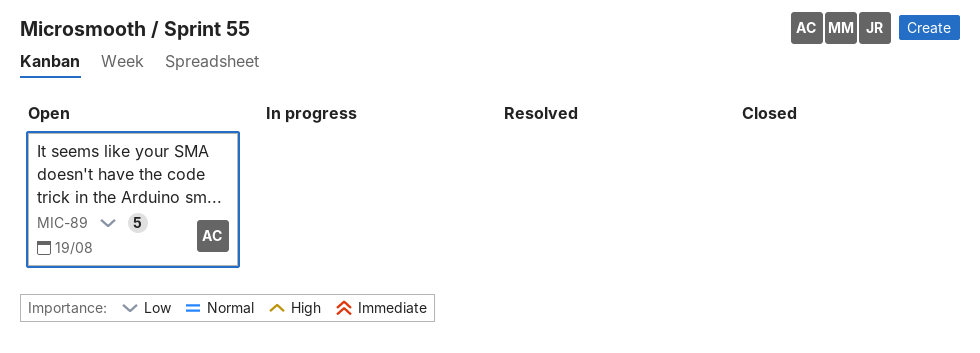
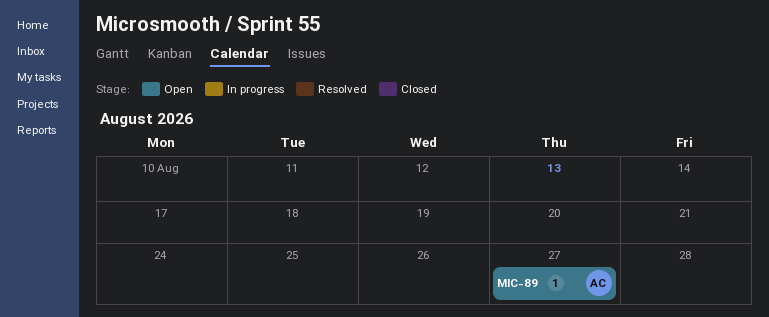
MIC-89, estimate: 5 -> 1
MIC-89, due: Aug 19 -> Aug 27

